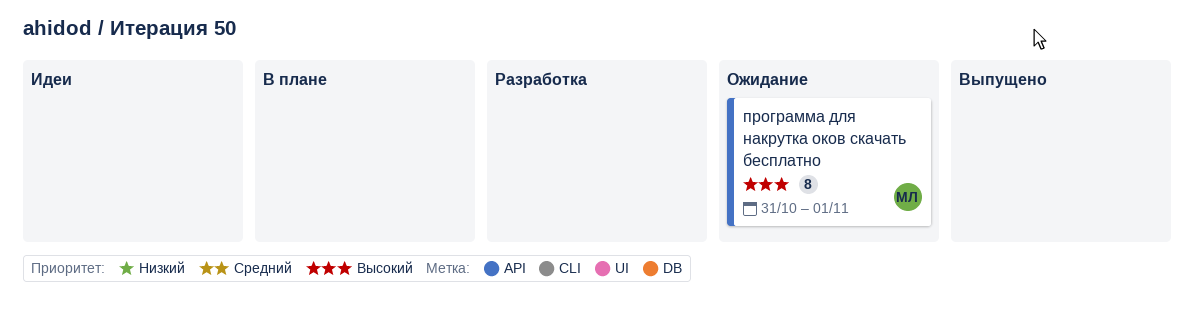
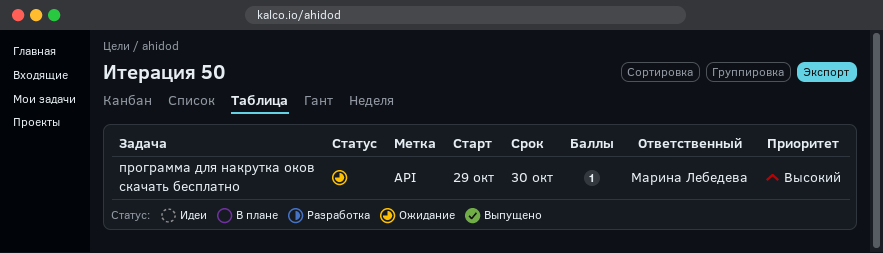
программа для накрутка оков скачать бесплатно, estimate: 8 -> 1
программа для накрутка оков скачать бесплатно, start: Oct 31 -> Oct 29
программа для накрутка оков скачать бесплатно, due: Nov 1 -> Oct 30

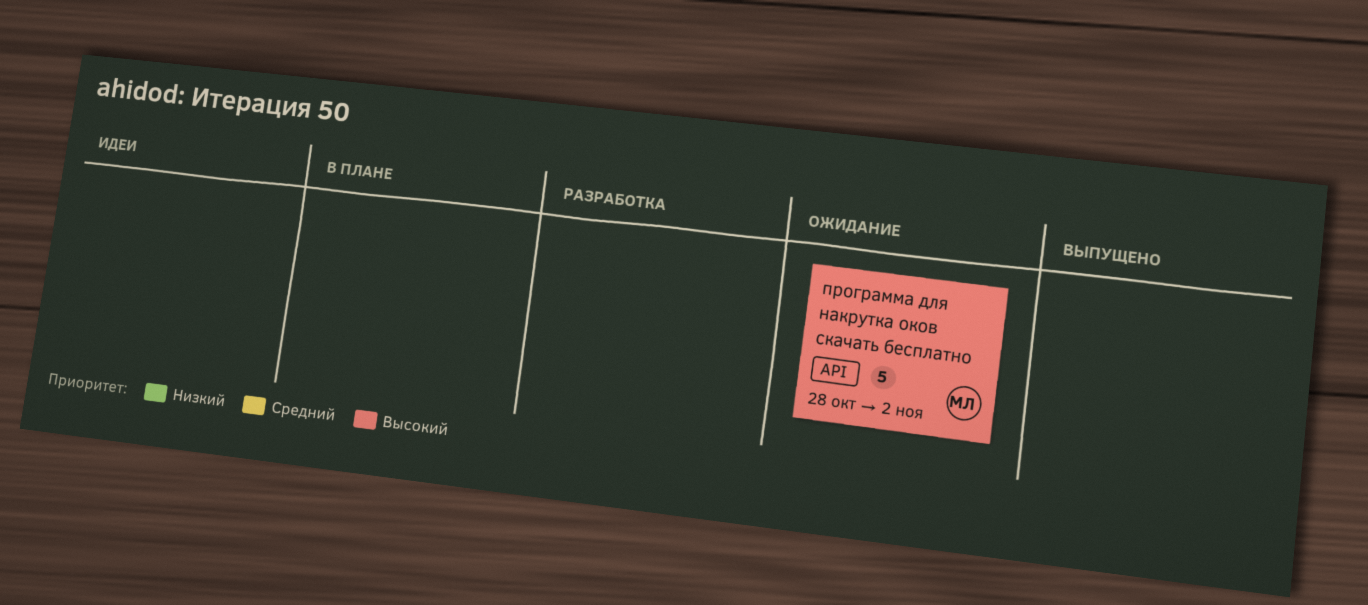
программа для накрутка оков скачать бесплатно, estimate: 1 -> 5
программа для накрутка оков скачать бесплатно, start: Oct 29 -> Oct 28
программа для накрутка оков скачать бесплатно, due: Oct 30 -> Nov 2

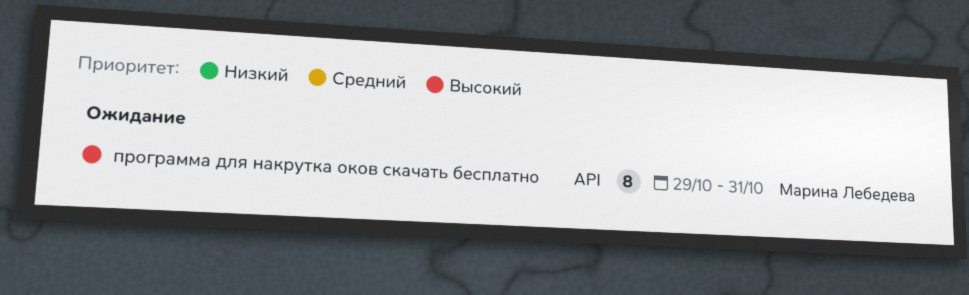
программа для накрутка оков скачать бесплатно, estimate: 5 -> 8
программа для накрутка оков скачать бесплатно, start: Oct 28 -> Oct 29
программа для накрутка оков скачать бесплатно, due: Nov 2 -> Oct 31

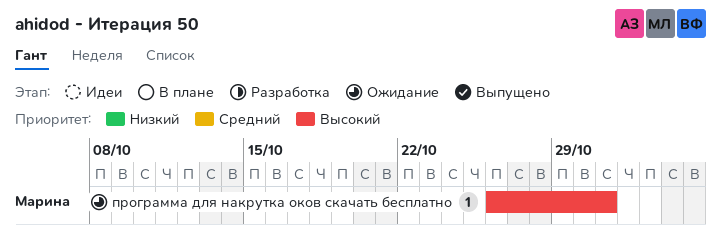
программа для накрутка оков скачать бесплатно, estimate: 8 -> 1
программа для накрутка оков скачать бесплатно, start: Oct 29 -> Oct 26

